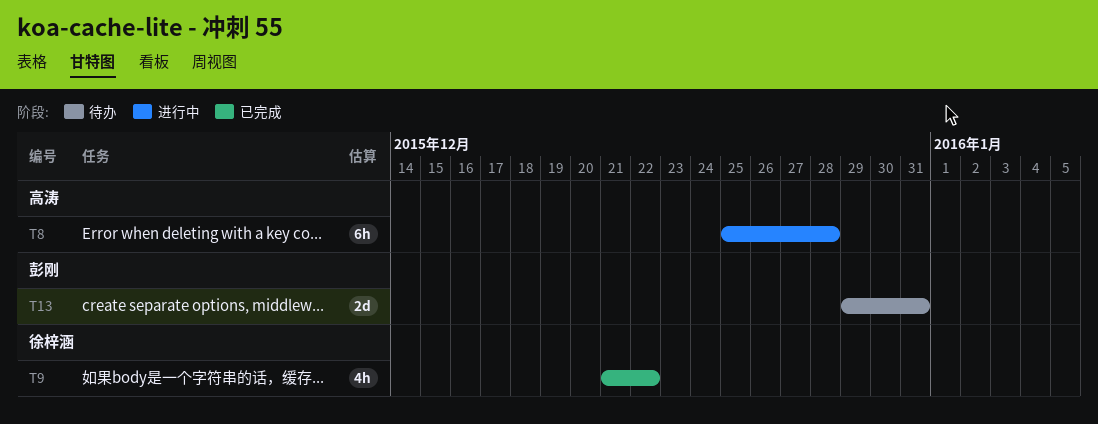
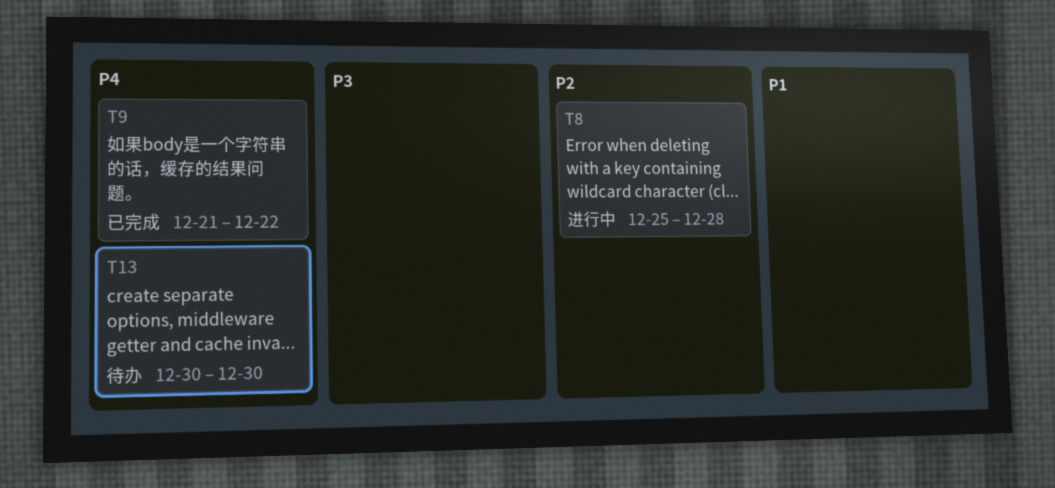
T13, start: Dec 29 -> Dec 30
T13, due: Dec 31 -> Dec 30

